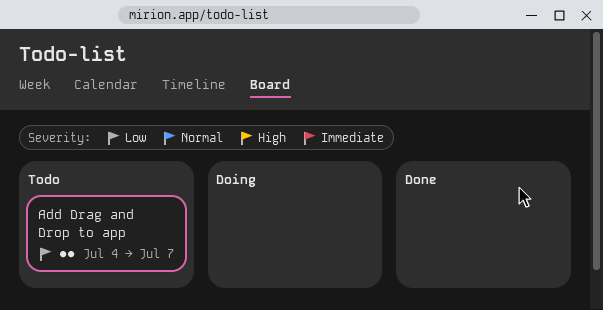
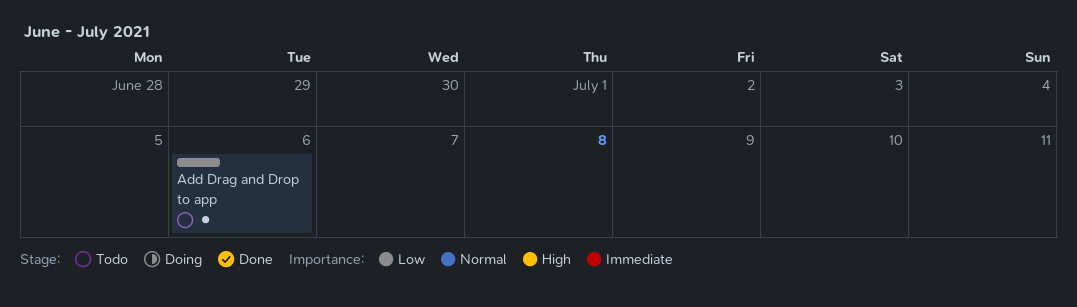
Add Drag and Drop to app, estimate: 2 -> 1
Add Drag and Drop to app, due: Jul 7 -> Jul 6

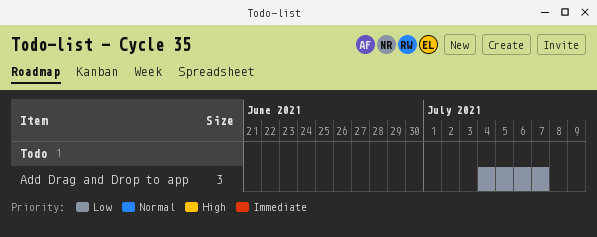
Add Drag and Drop to app, estimate: 1 -> 3
Add Drag and Drop to app, due: Jul 6 -> Jul 7

